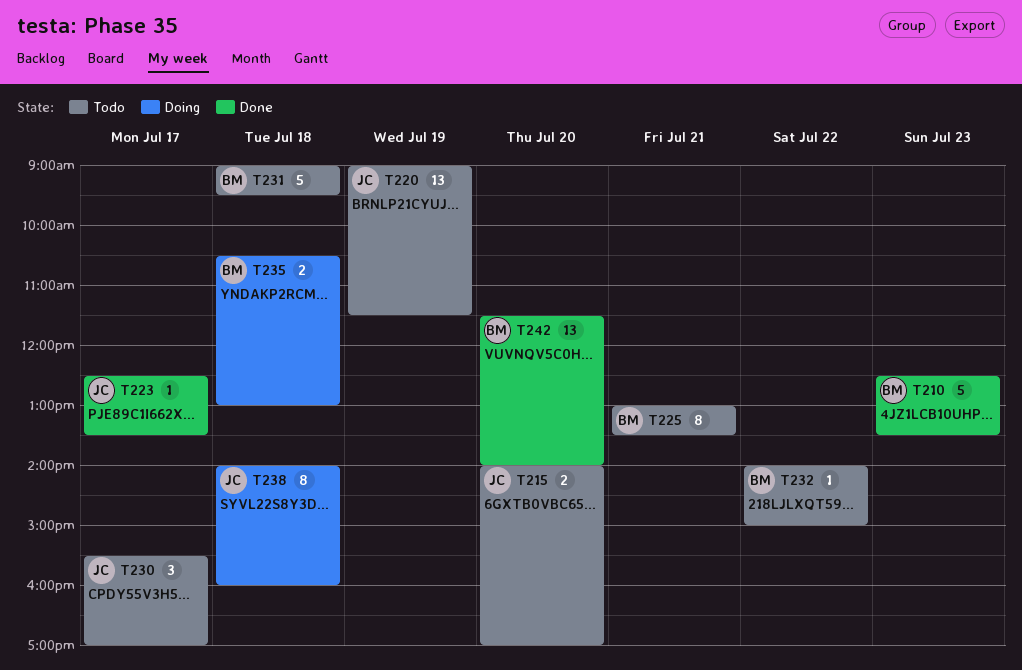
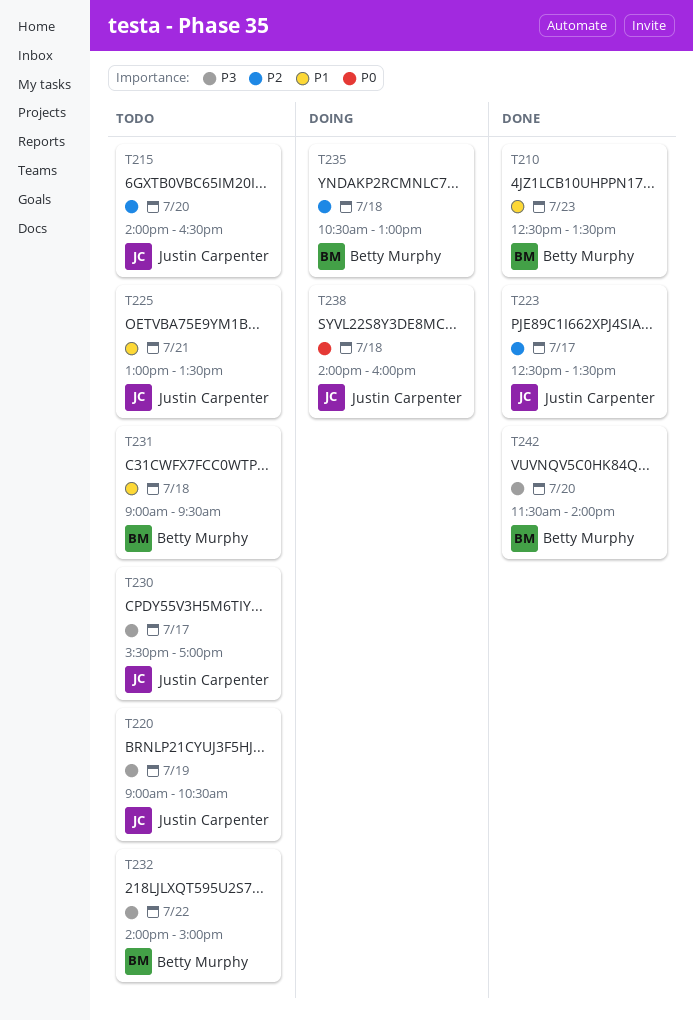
T215, ends: 17:00 -> 16:30
T220, ends: 11:30 -> 10:30
T225, owner: Betty Murphy -> Justin Carpenter

